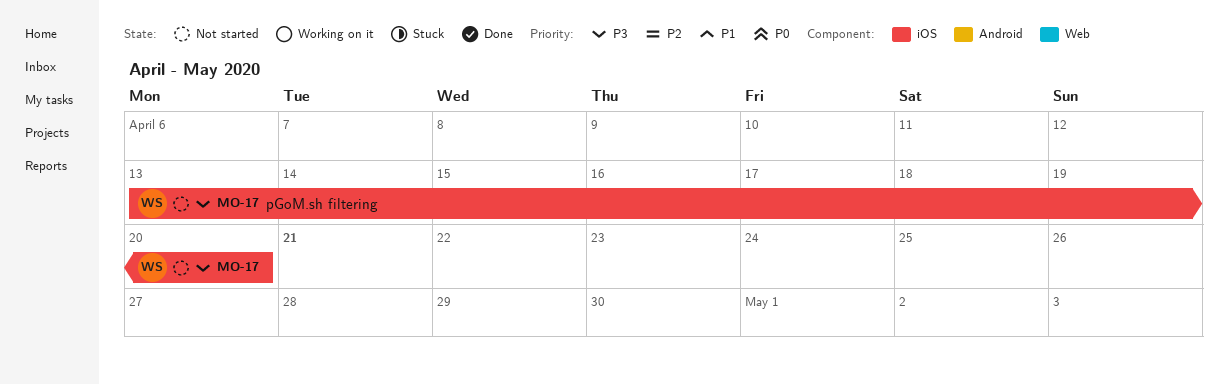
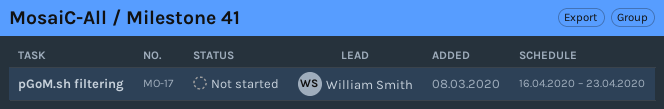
MO-17, start: Apr 13 -> Apr 16
MO-17, due: Apr 20 -> Apr 23

